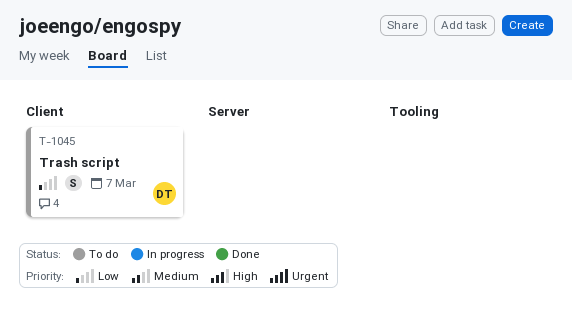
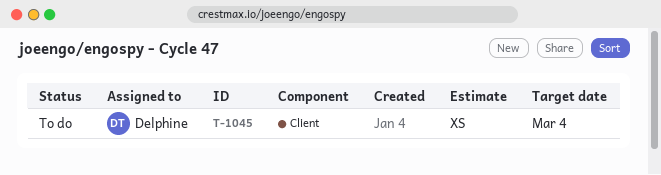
T-1045, estimate: S -> XS
T-1045, due: Mar 7 -> Mar 4

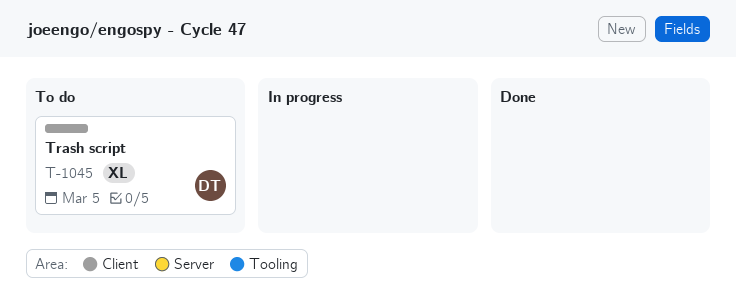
T-1045, estimate: XS -> XL
T-1045, due: Mar 4 -> Mar 5

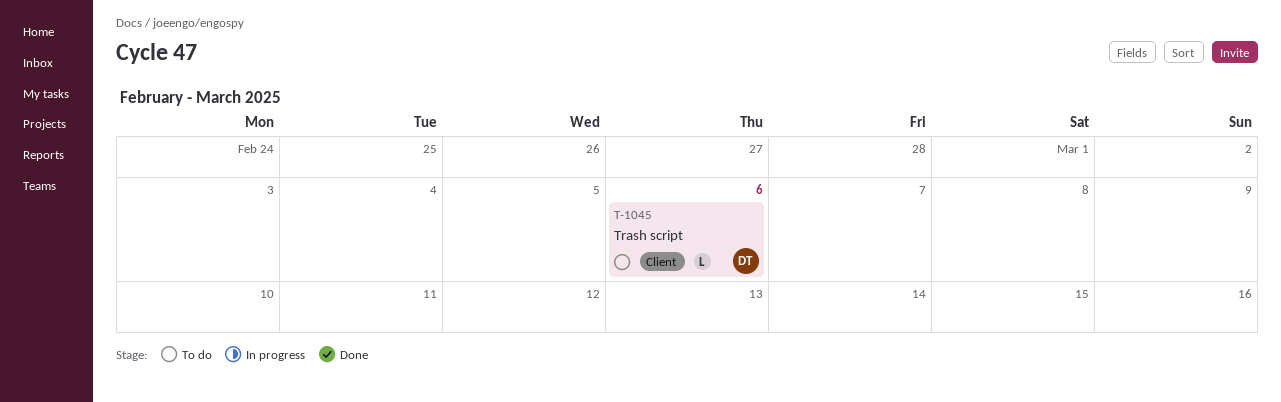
T-1045, estimate: XL -> L
T-1045, due: Mar 5 -> Mar 6

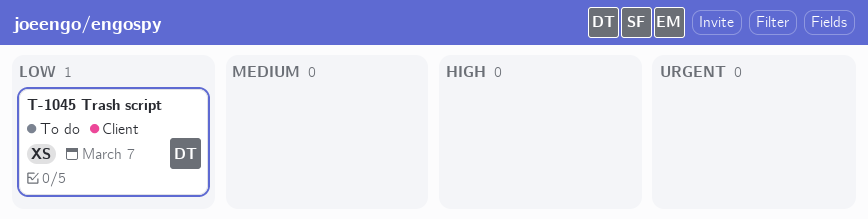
T-1045, estimate: L -> XS
T-1045, due: Mar 6 -> Mar 7

